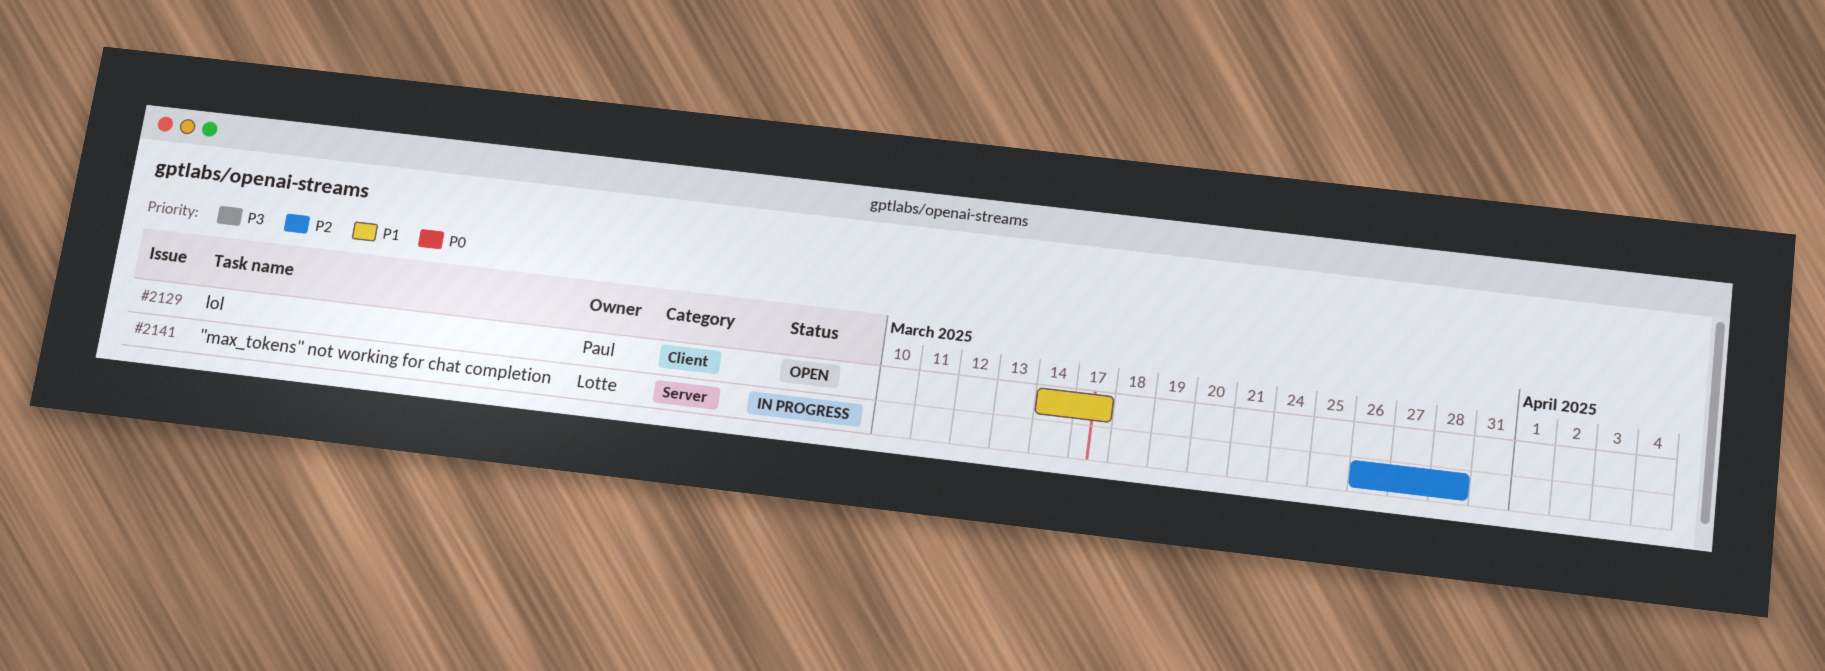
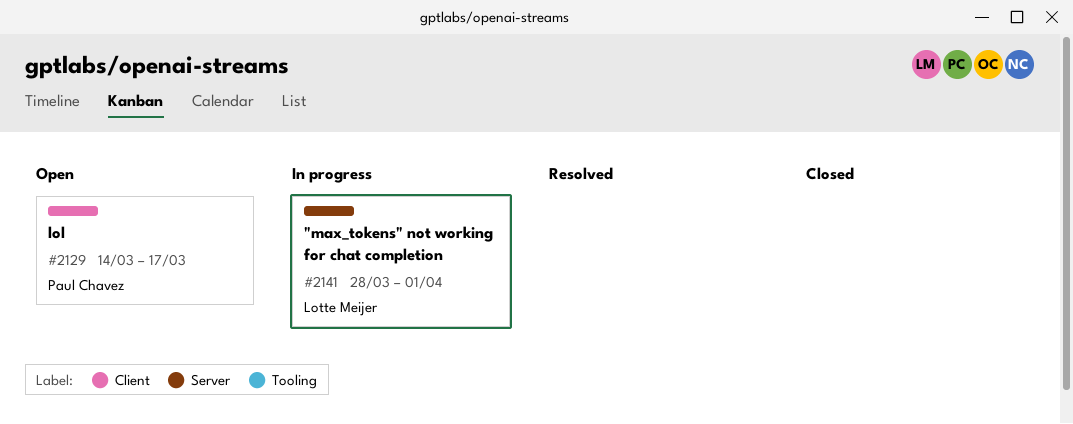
#2141, start: Mar 26 -> Mar 28
#2141, due: Mar 28 -> Apr 1

